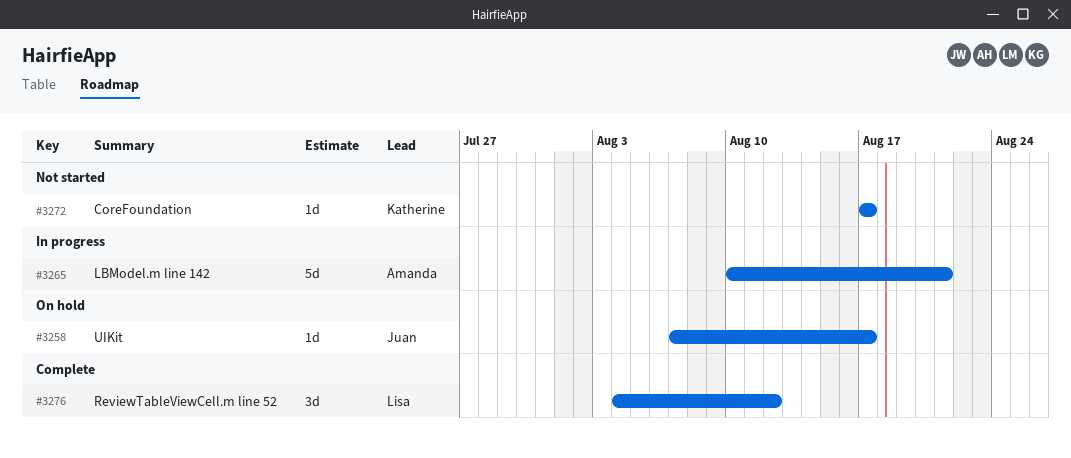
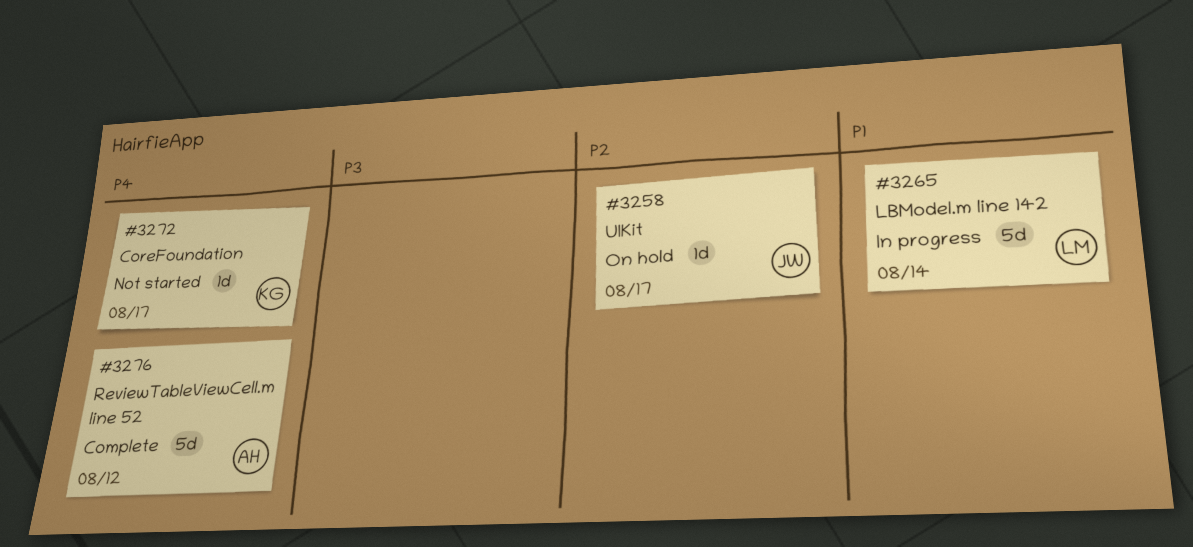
#3265, owner: Amanda -> Lisa
#3265, due: Aug 21 -> Aug 14
#3276, owner: Lisa -> Amanda
#3276, estimate: 3d -> 5d

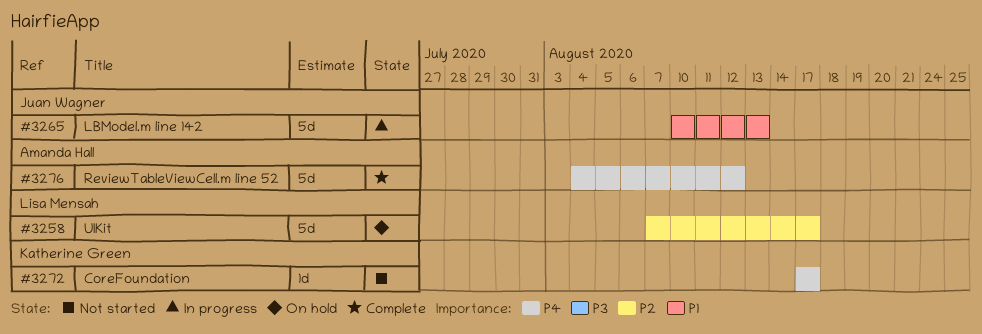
#3258, owner: Juan Wagner -> Lisa Mensah
#3258, estimate: 1d -> 5d
#3265, owner: Lisa Mensah -> Juan Wagner
#3265, due: Aug 14 -> Aug 13

